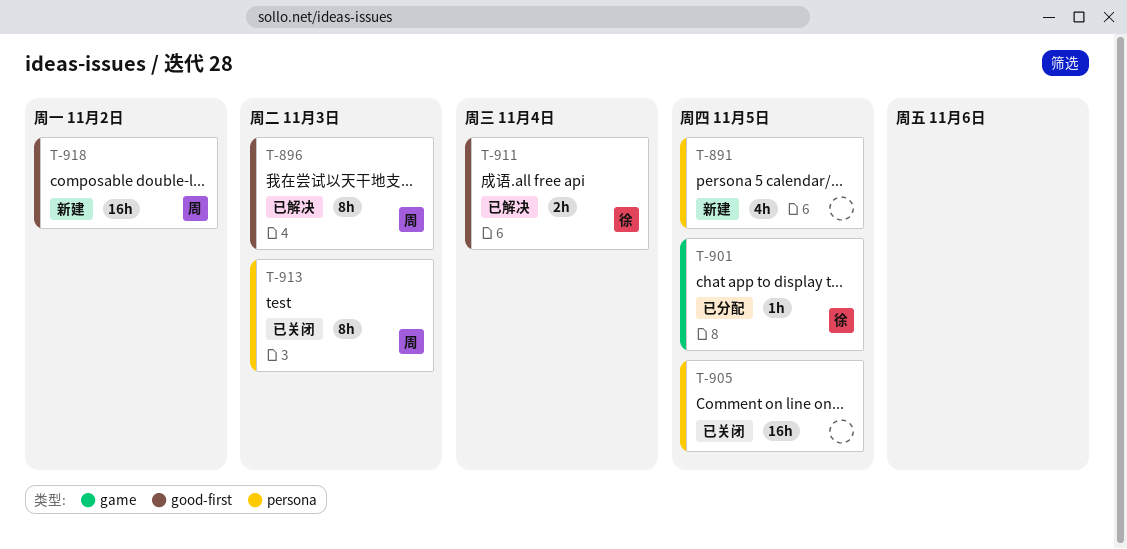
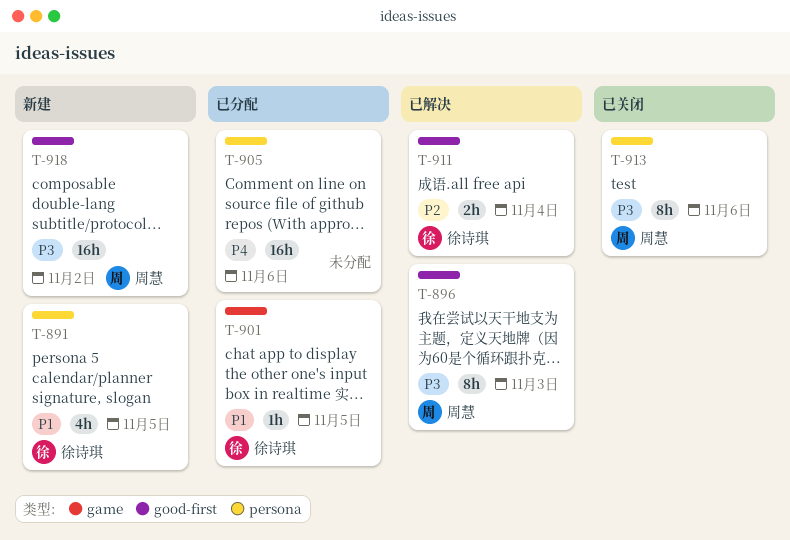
T-891, owner: none -> 徐诗琪
T-905, status: 已关闭 -> 已分配
T-905, due: Nov 5 -> Nov 6
T-913, due: Nov 3 -> Nov 6

